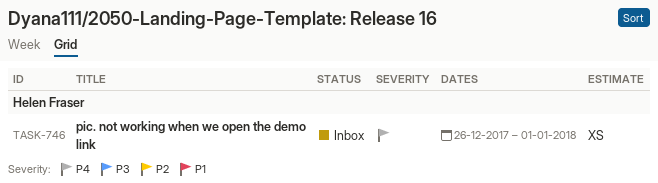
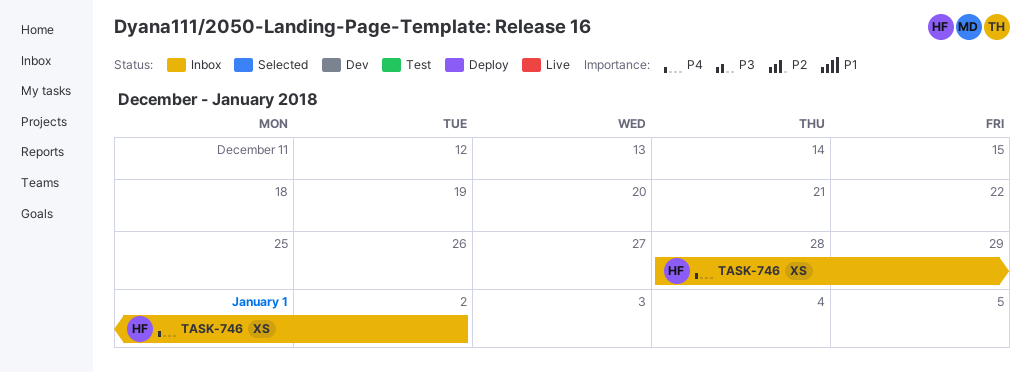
TASK-746, start: Dec 26 -> Dec 28
TASK-746, due: Jan 1 -> Jan 2

